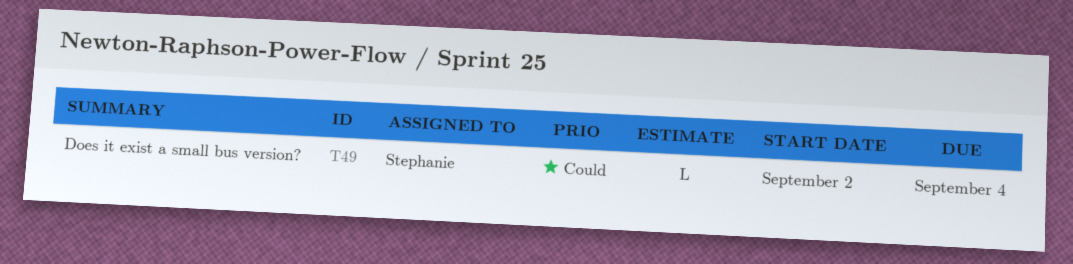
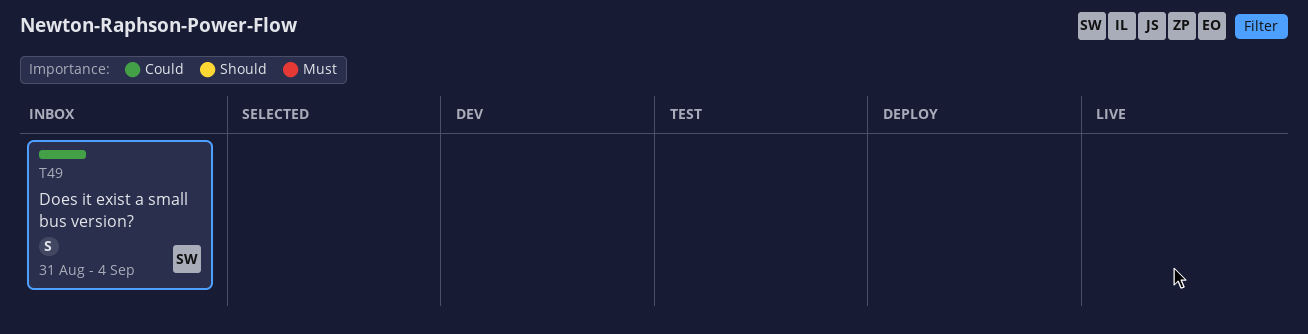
T49, estimate: L -> S
T49, start: Sep 2 -> Aug 31

